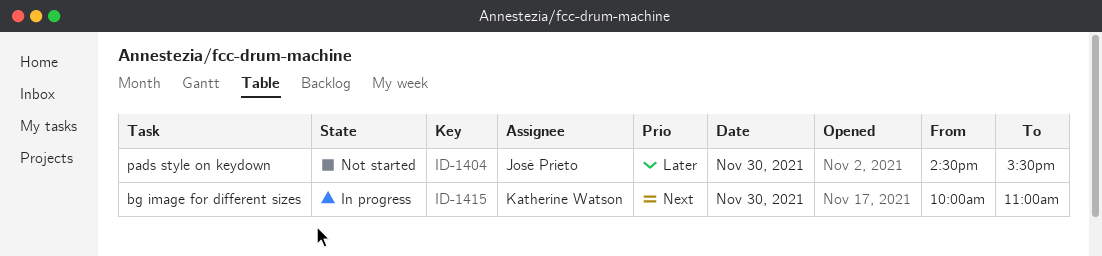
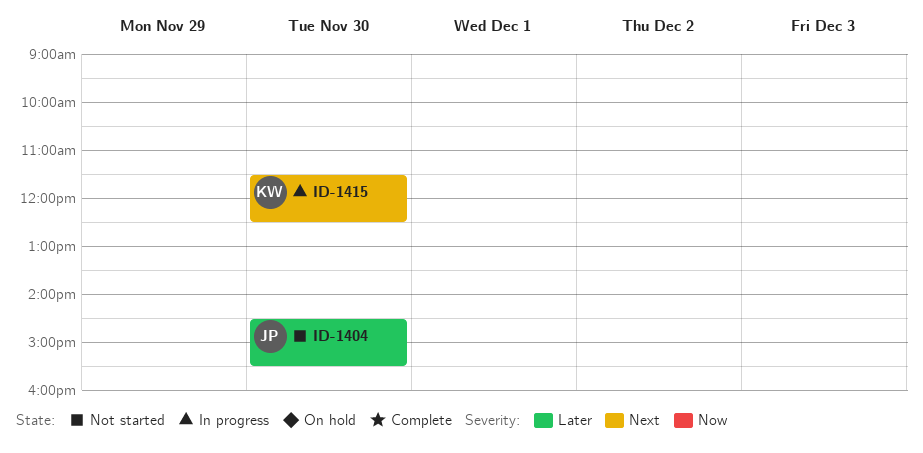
ID-1415, begins: 10:00 -> 11:30
ID-1415, ends: 11:00 -> 12:30

